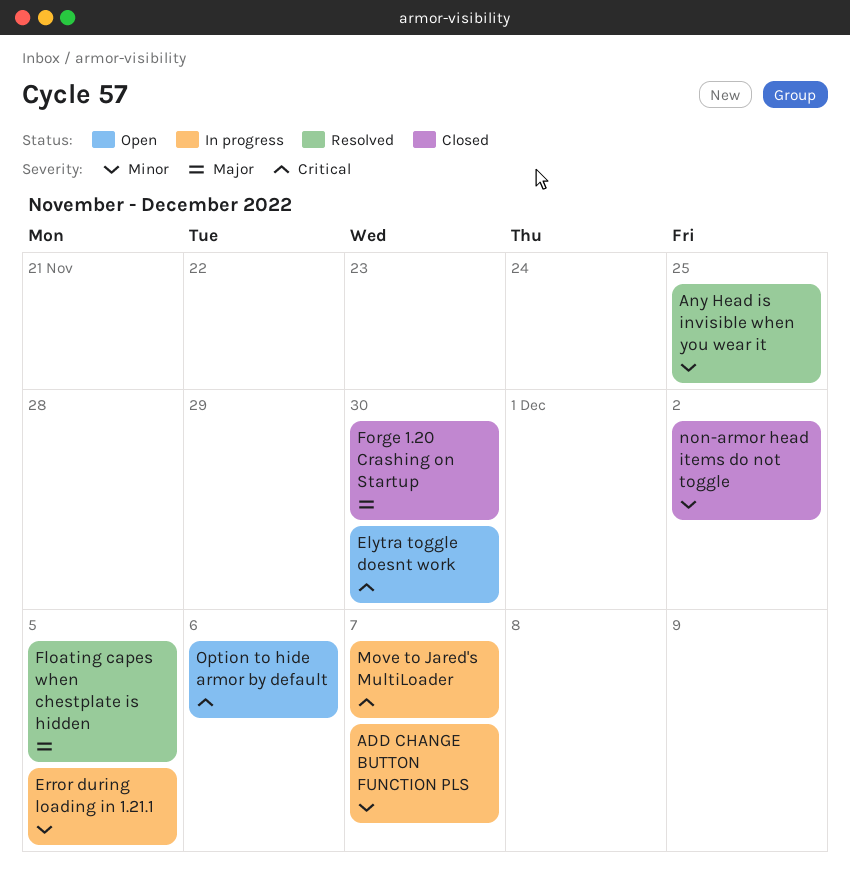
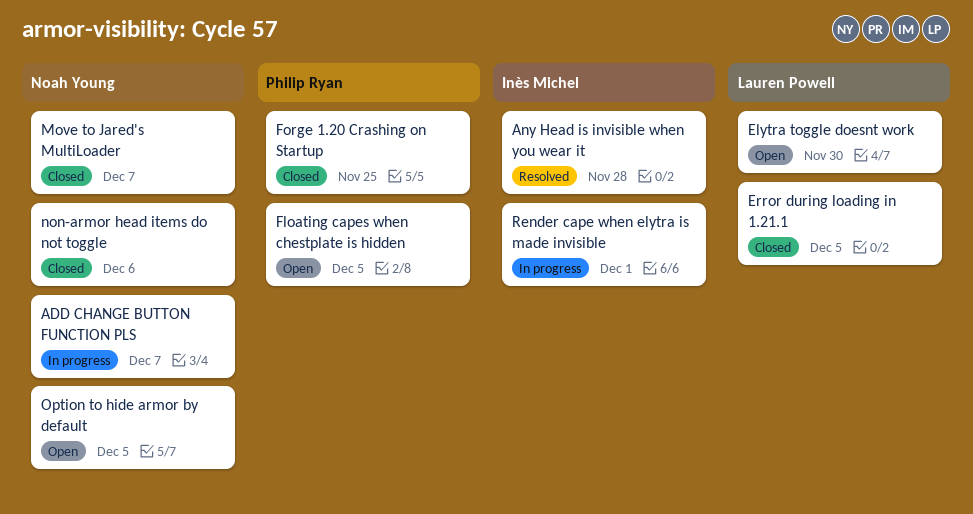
Any Head is invisible when you wear it, due: Nov 25 -> Nov 28
Error during loading in 1.21.1, status: In progress -> Closed
Floating capes when chestplate is hidden, status: Resolved -> Open
Forge 1.20 Crashing on Startup, due: Nov 30 -> Nov 25
Move to Jared's MultiLoader, status: In progress -> Closed
non-armor head items do not toggle, due: Dec 2 -> Dec 6
Option to hide armor by default, due: Dec 6 -> Dec 5
Render cape when elytra is made invisible: none -> present

